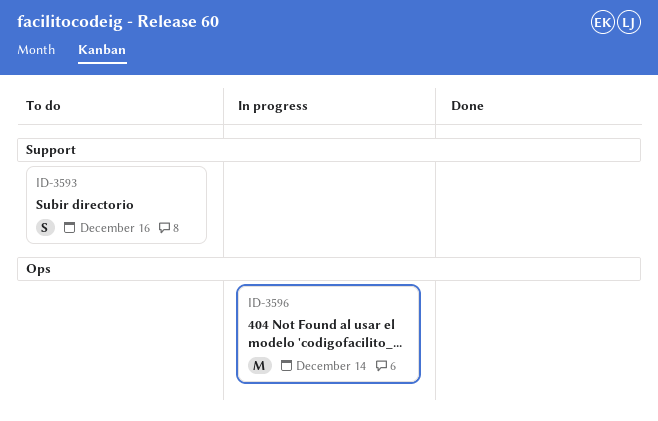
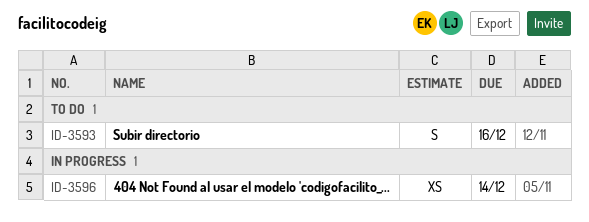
ID-3596, estimate: M -> XS

